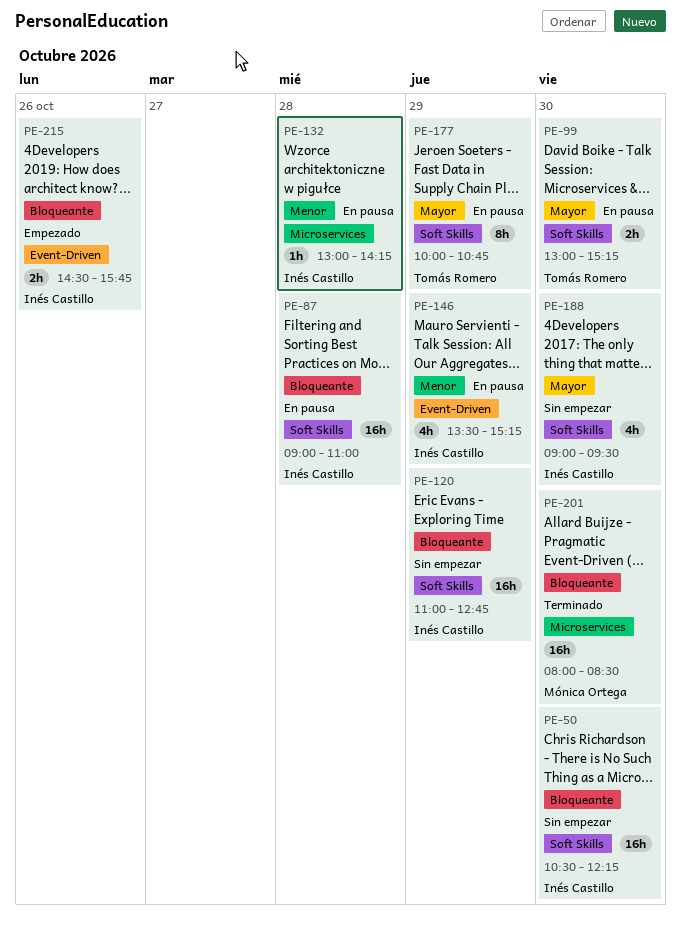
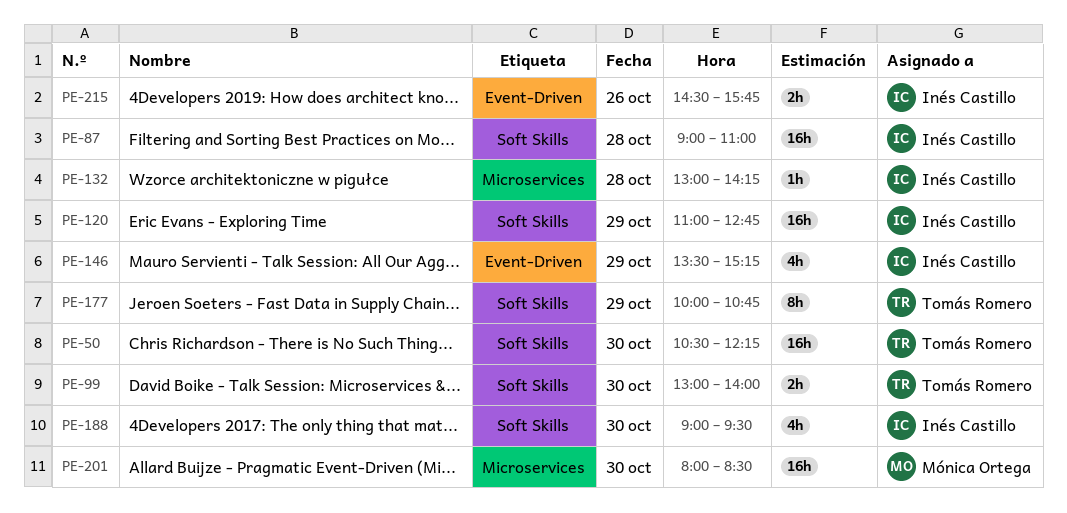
PE-50, owner: Inés Castillo -> Tomás Romero
PE-99, ends: 15:15 -> 14:00

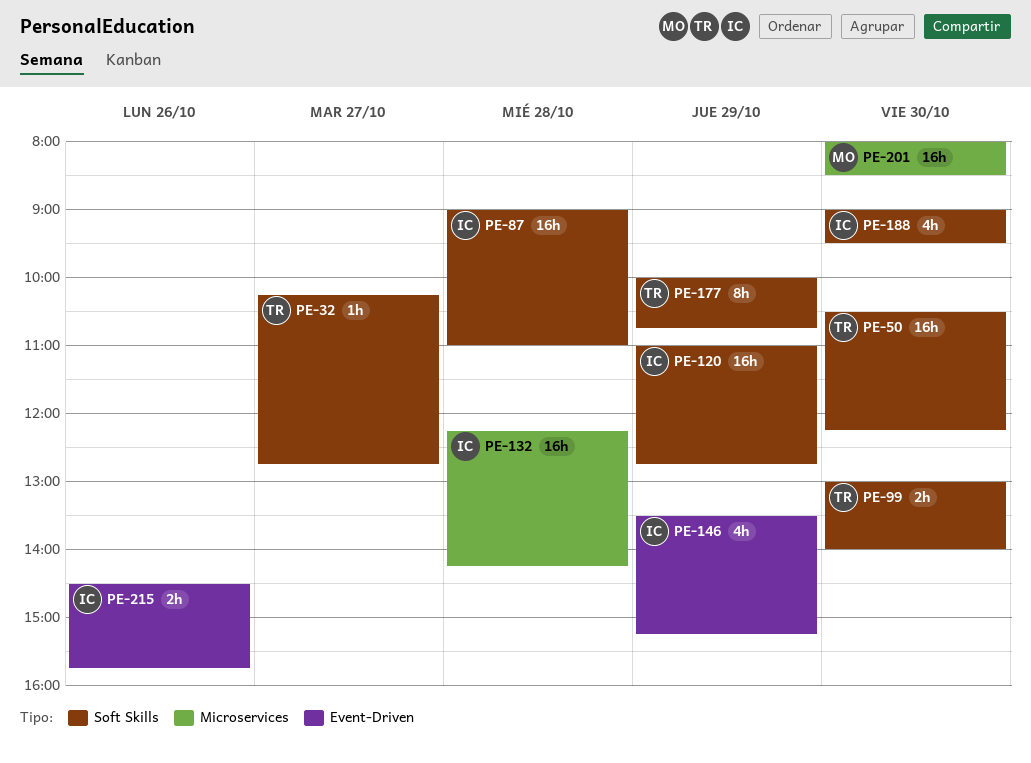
PE-32: none -> present
PE-132, estimate: 1h -> 16h
PE-132, begins: 13:00 -> 12:15

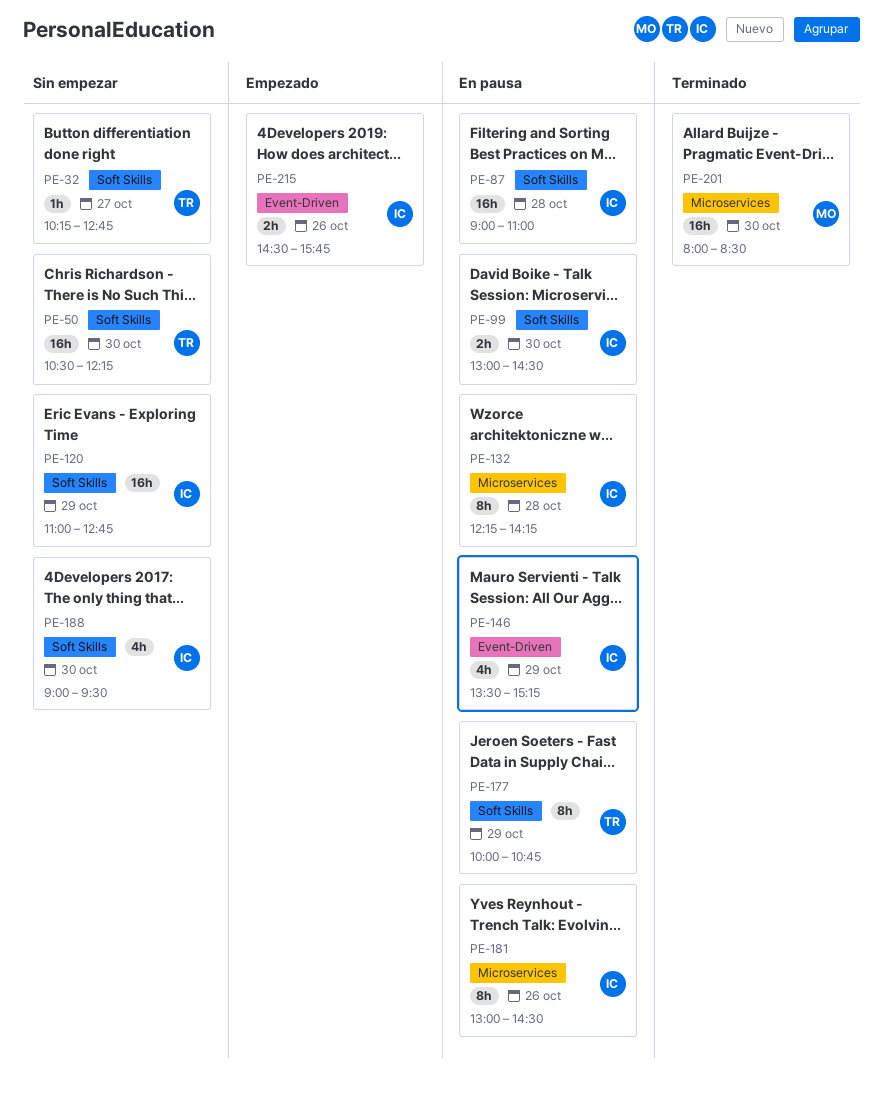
PE-99, owner: TR -> IC
PE-99, ends: 14:00 -> 14:30
PE-132, estimate: 16h -> 8h
PE-181: none -> present

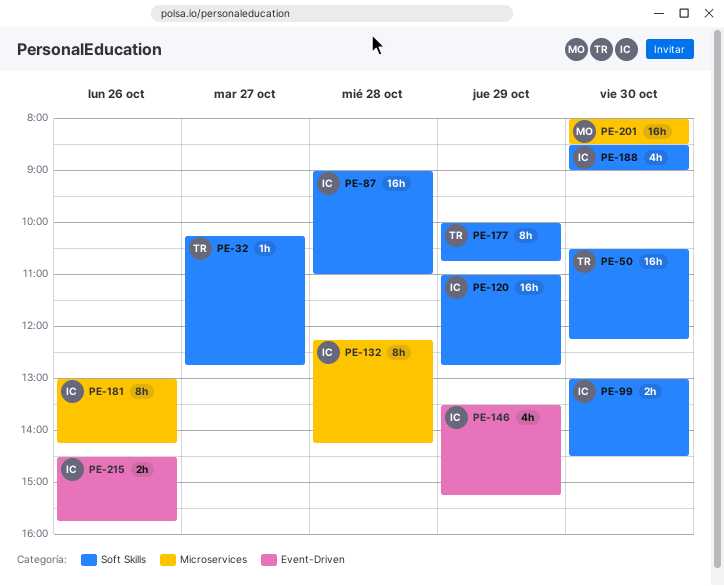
PE-181, ends: 14:30 -> 14:15
PE-188, begins: 09:00 -> 08:30
PE-188, ends: 09:30 -> 09:00

